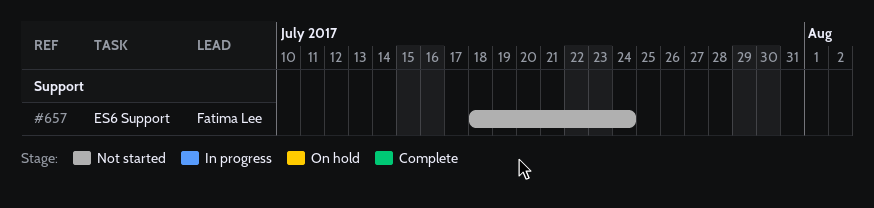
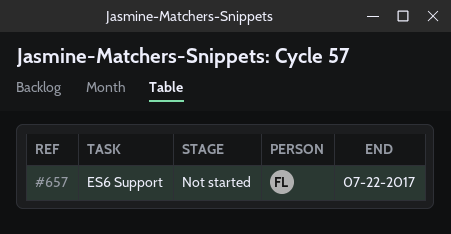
#657, due: Jul 24 -> Jul 22

